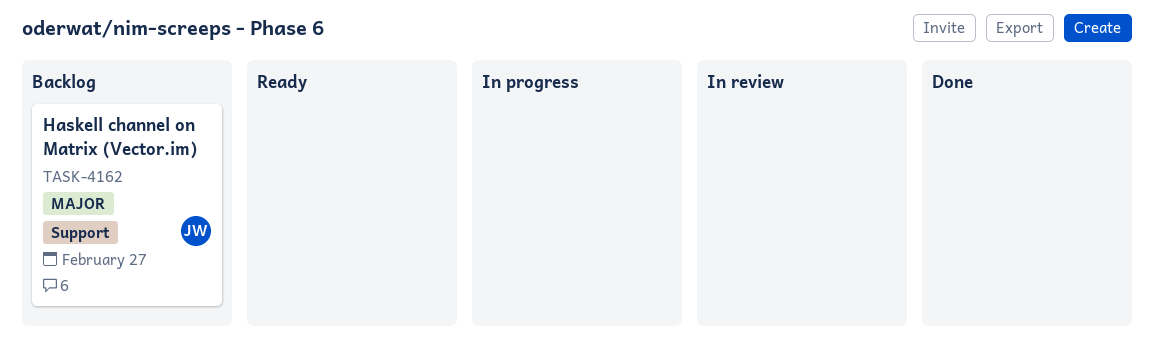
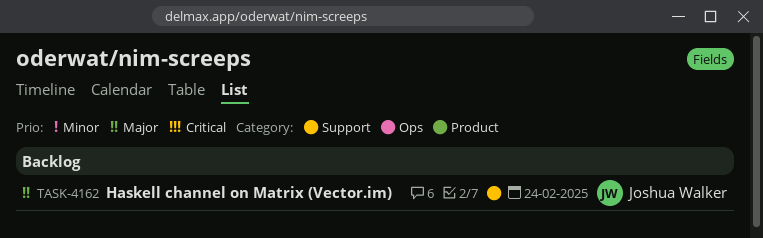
TASK-4162, due: Feb 27 -> Feb 24

